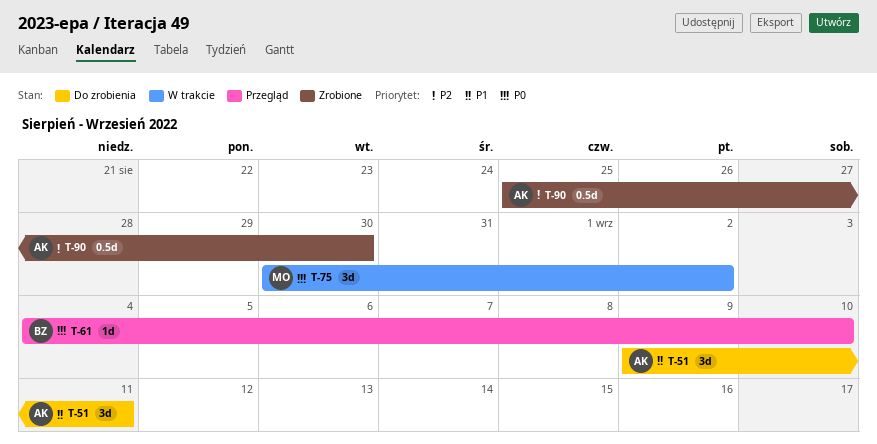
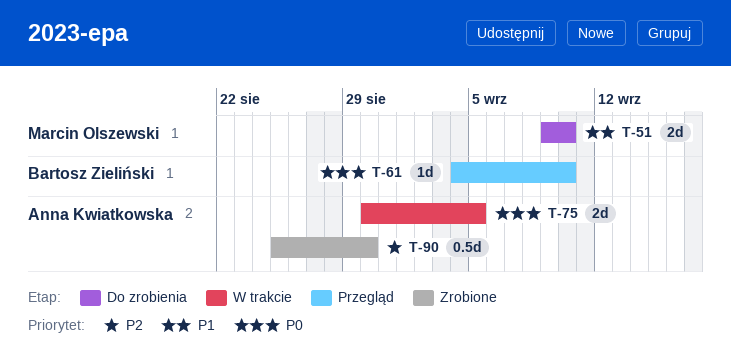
T-51, owner: Anna Kwiatkowska -> Marcin Olszewski
T-51, estimate: 3d -> 2d
T-51, due: Sep 11 -> Sep 10
T-75, owner: Marcin Olszewski -> Anna Kwiatkowska
T-75, estimate: 3d -> 2d
T-75, due: Sep 2 -> Sep 5

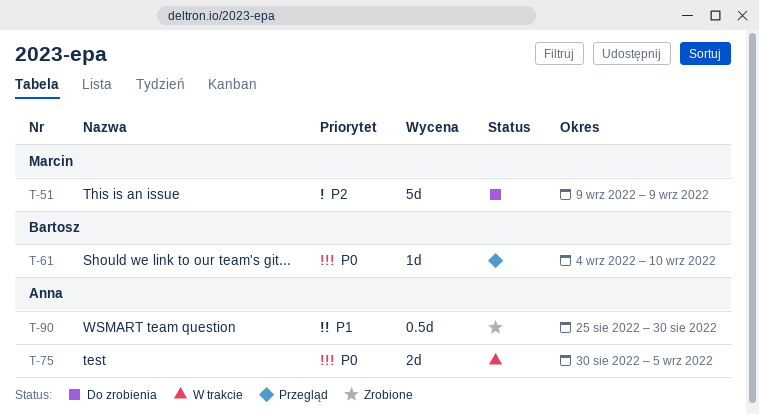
T-51, priority: P1 -> P2
T-51, estimate: 2d -> 5d
T-51, due: Sep 10 -> Sep 9
T-90, priority: P2 -> P1

